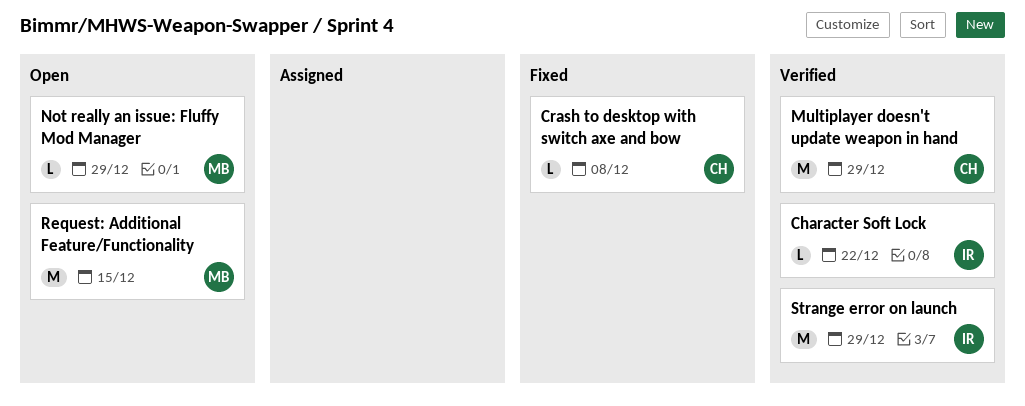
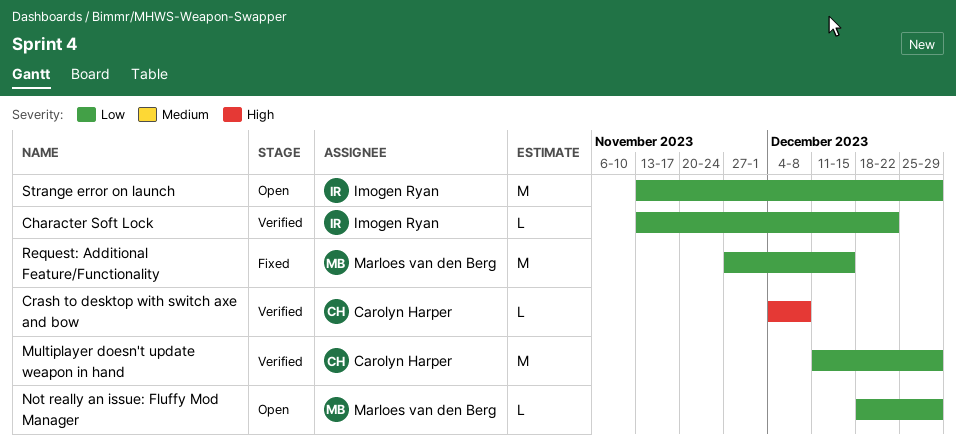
Crash to desktop with switch axe and bow, status: Fixed -> Verified
Request: Additional Feature/Functionality, status: Open -> Fixed
Strange error on launch, status: Verified -> Open

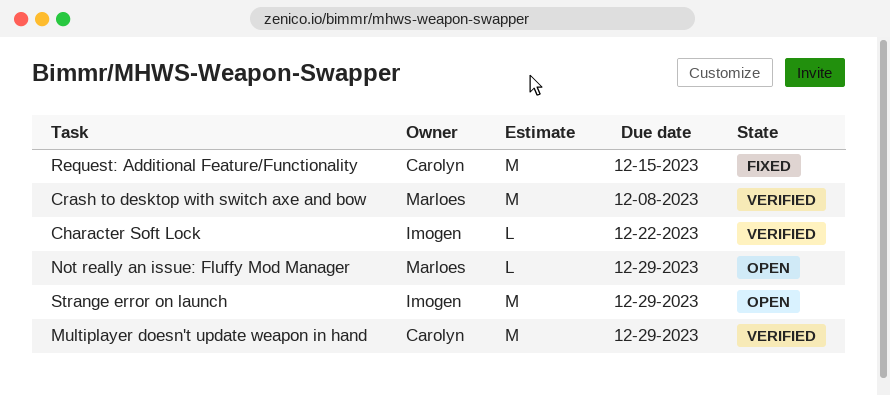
Crash to desktop with switch axe and bow, owner: Carolyn Harper -> Marloes van den Berg
Crash to desktop with switch axe and bow, estimate: L -> M
Request: Additional Feature/Functionality, owner: Marloes van den Berg -> Carolyn Harper

